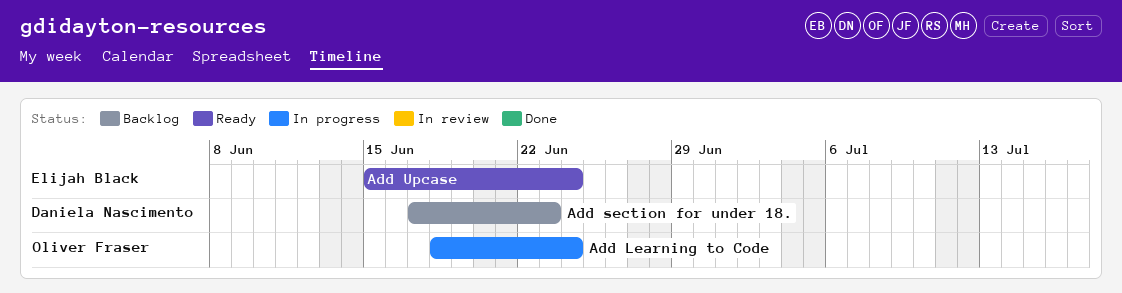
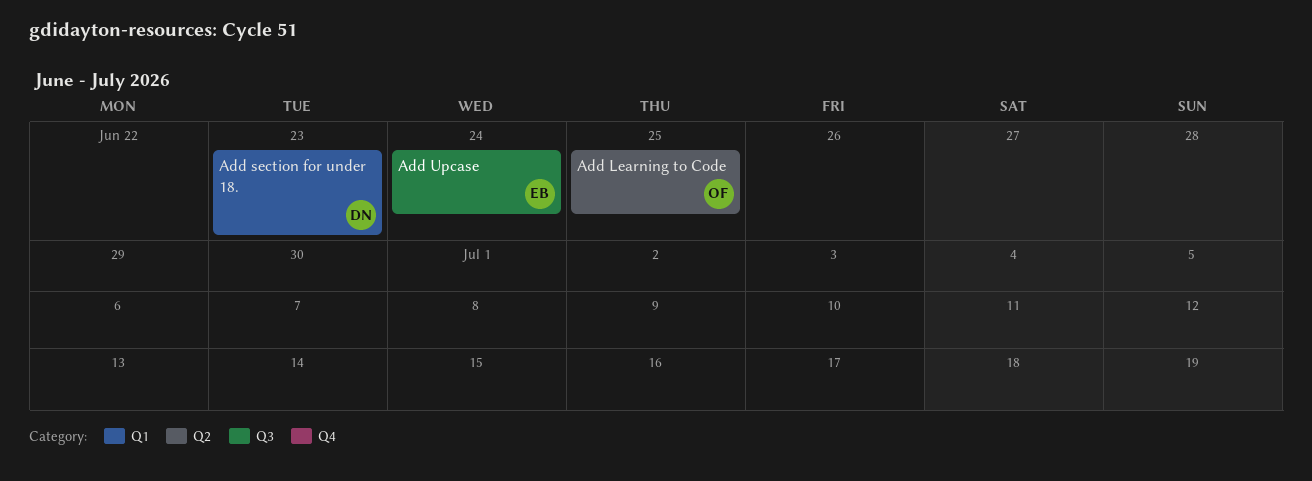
Add Learning to Code, due: Jun 24 -> Jun 25

